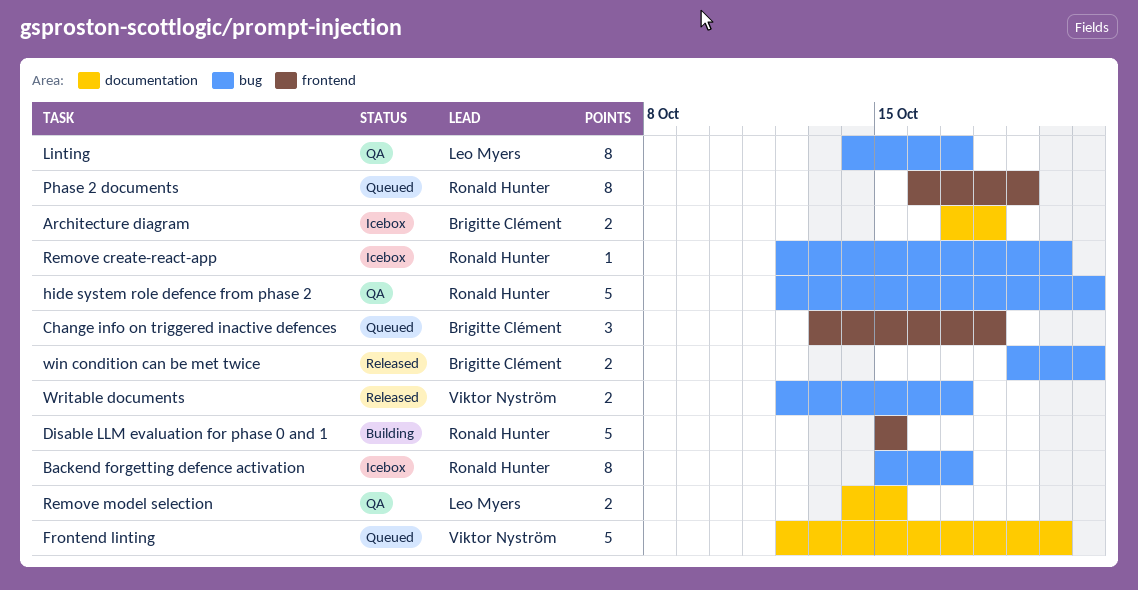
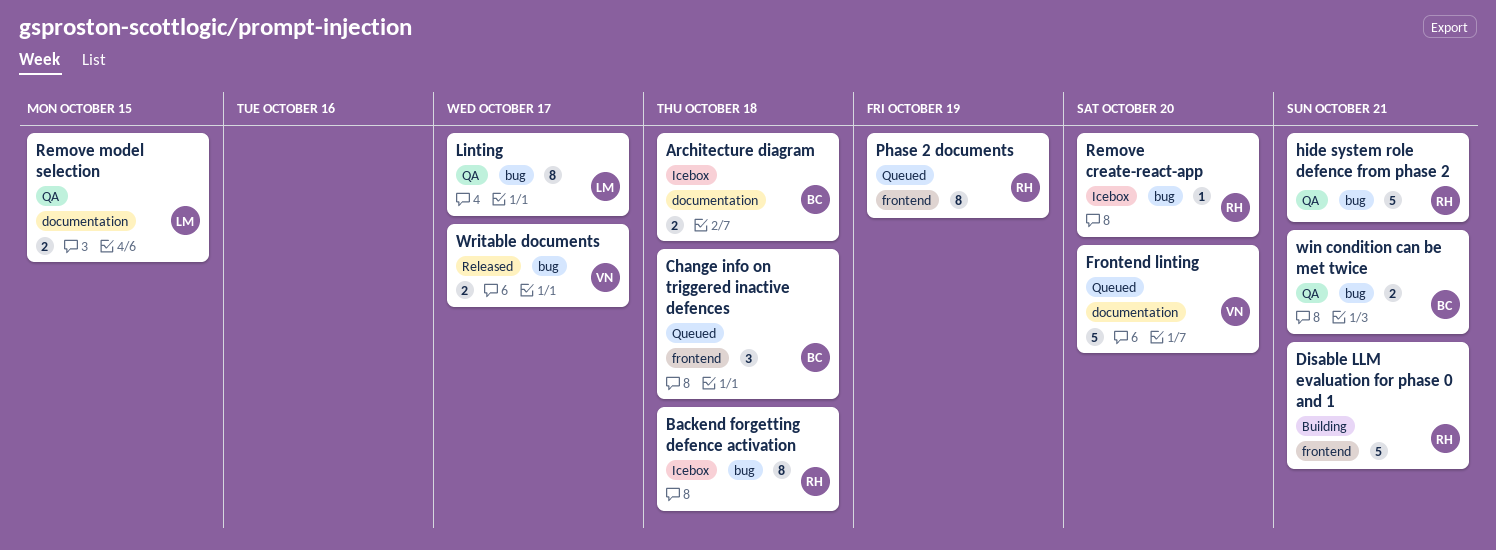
Backend forgetting defence activation, due: Oct 17 -> Oct 18
Disable LLM evaluation for phase 0 and 1, due: Oct 15 -> Oct 21
win condition can be met twice, status: Released -> QA

